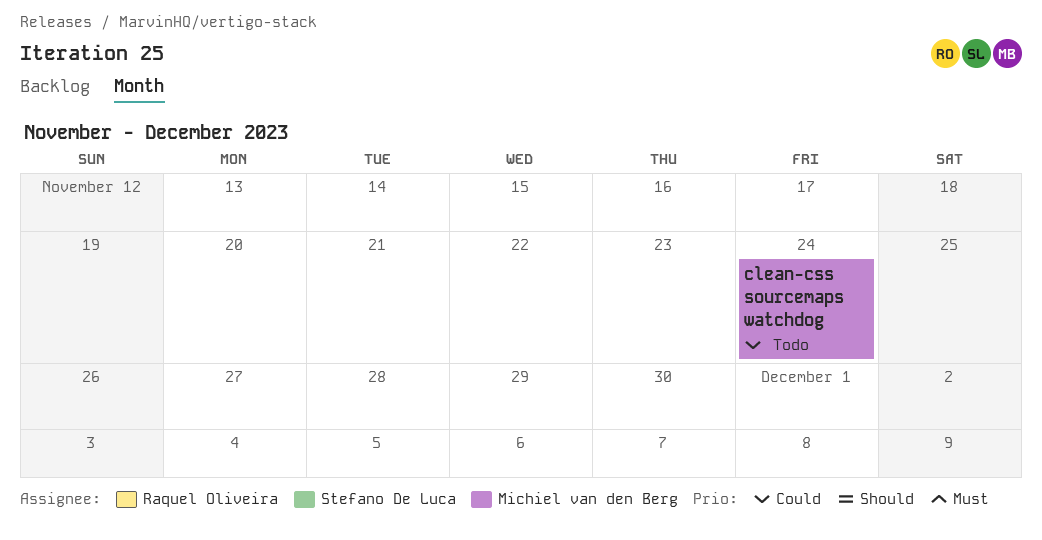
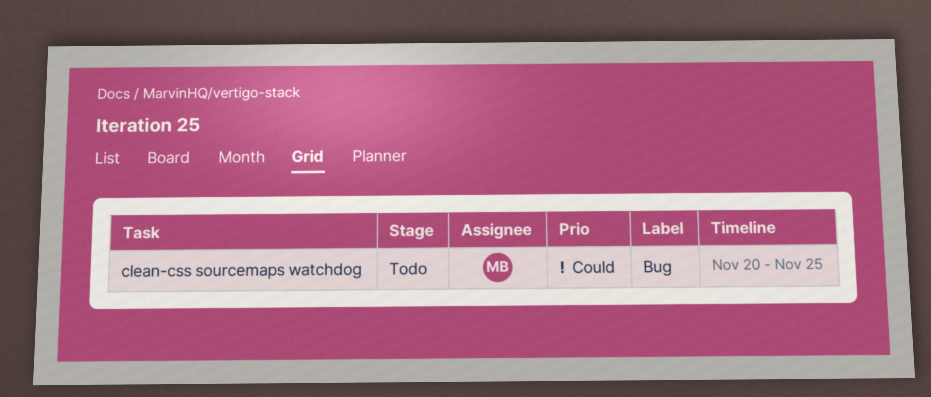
clean-css sourcemaps watchdog, due: Nov 24 -> Nov 25

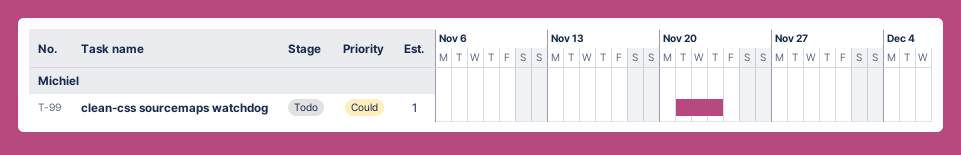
clean-css sourcemaps watchdog, start: Nov 20 -> Nov 21
clean-css sourcemaps watchdog, due: Nov 25 -> Nov 23

